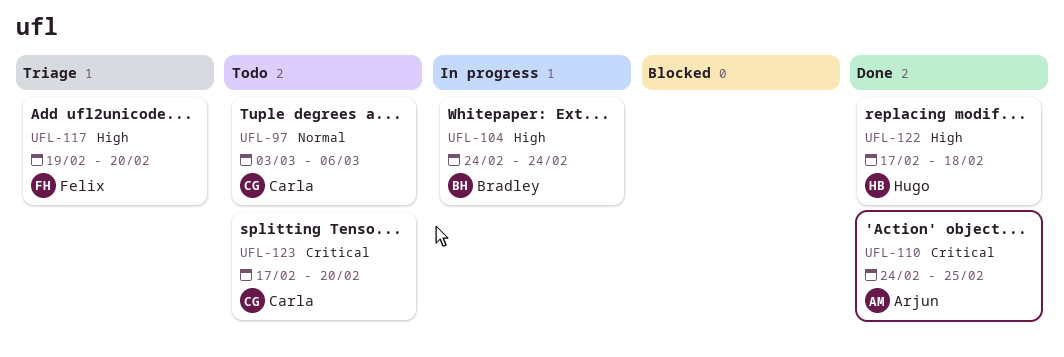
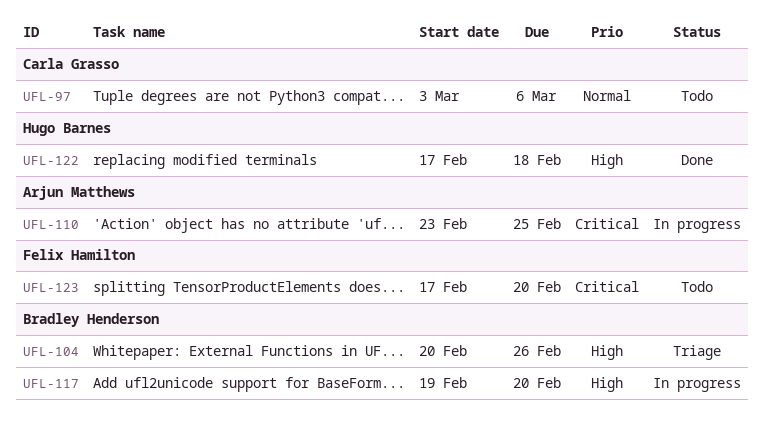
UFL-104, status: In progress -> Triage
UFL-104, start: Feb 24 -> Feb 20
UFL-104, due: Feb 24 -> Feb 26
UFL-110, status: Done -> In progress
UFL-110, start: Feb 24 -> Feb 23
UFL-117, status: Triage -> In progress
UFL-117, owner: Felix Hamilton -> Bradley Henderson
UFL-123, owner: Carla Grasso -> Felix Hamilton

